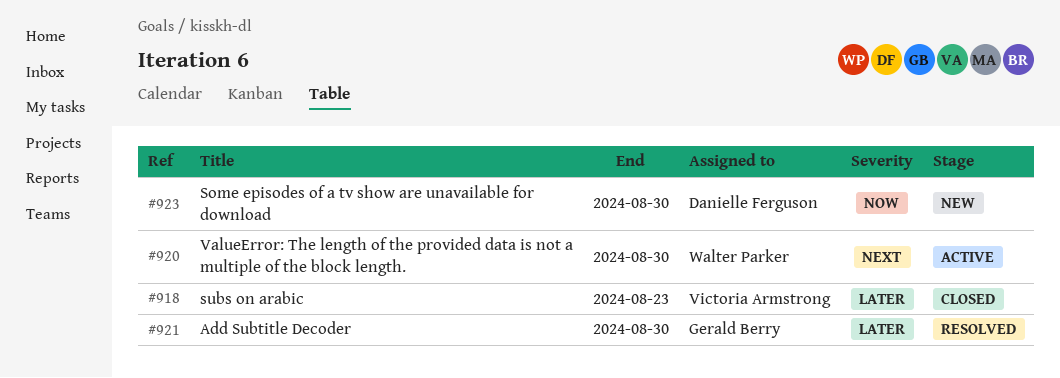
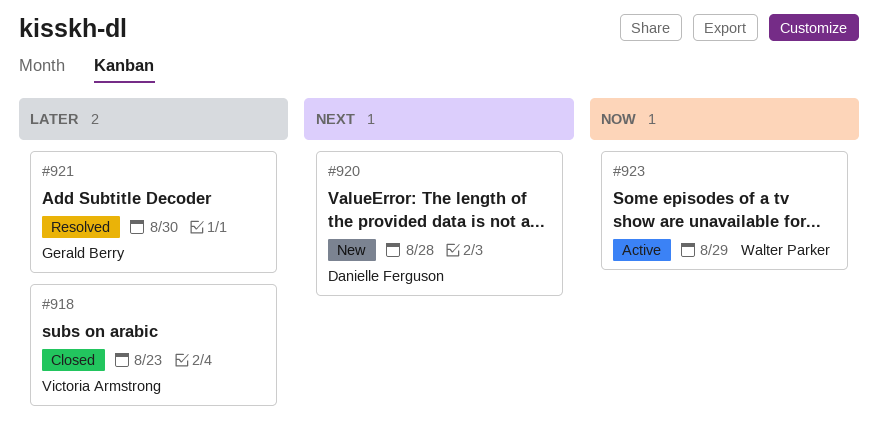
#920, status: Active -> New
#920, owner: Walter Parker -> Danielle Ferguson
#920, due: Aug 30 -> Aug 28
#923, status: New -> Active
#923, owner: Danielle Ferguson -> Walter Parker
#923, due: Aug 30 -> Aug 29

